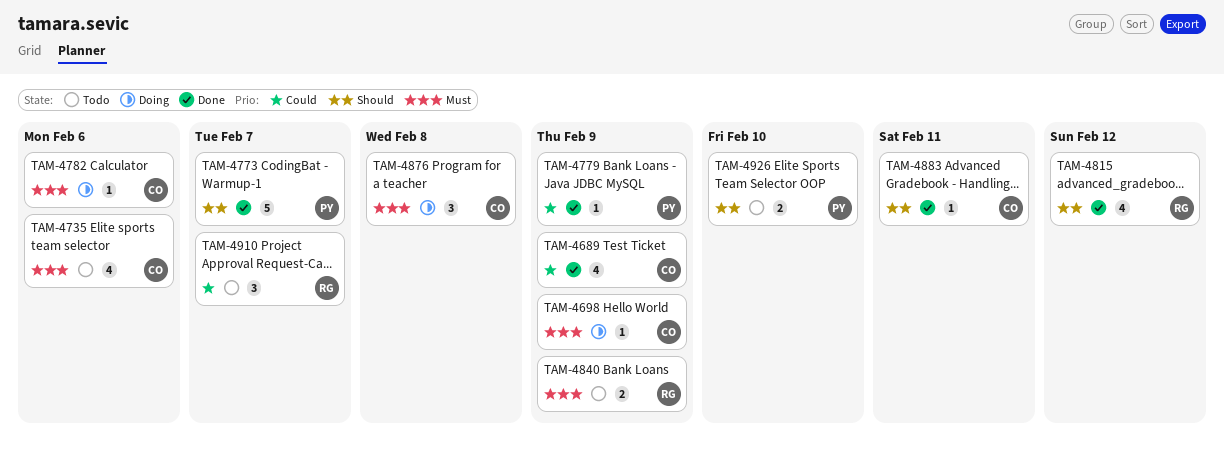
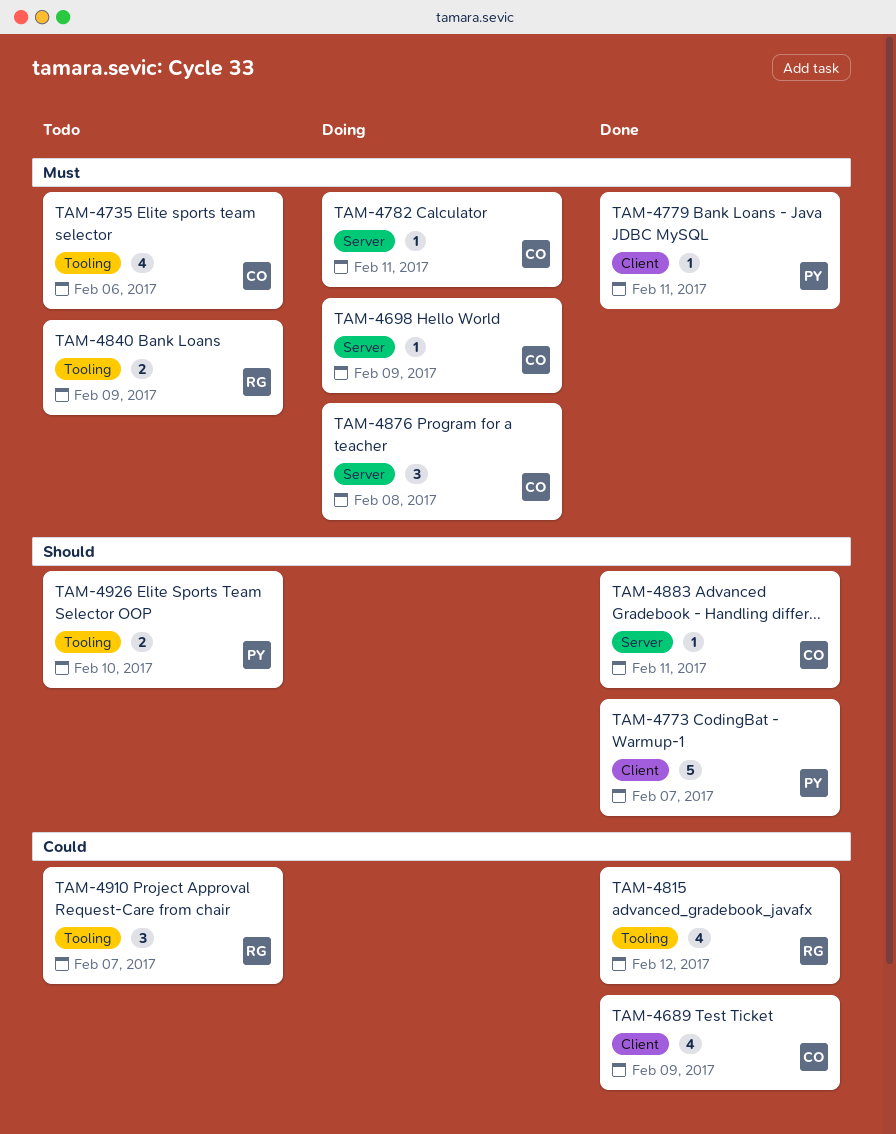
TAM-4779, priority: Could -> Must
TAM-4779, due: Feb 9 -> Feb 11
TAM-4782, due: Feb 6 -> Feb 11
TAM-4815, priority: Should -> Could

